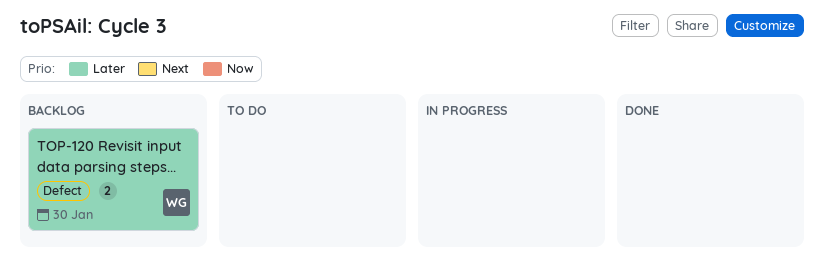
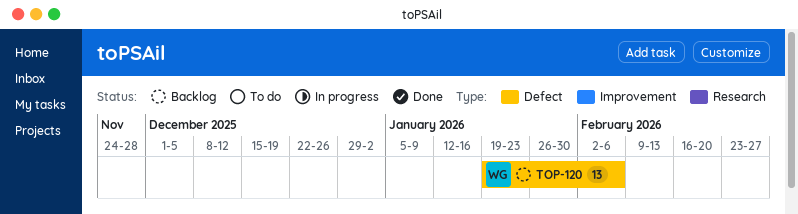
TOP-120, estimate: 2 -> 13
TOP-120, due: Jan 30 -> Feb 6

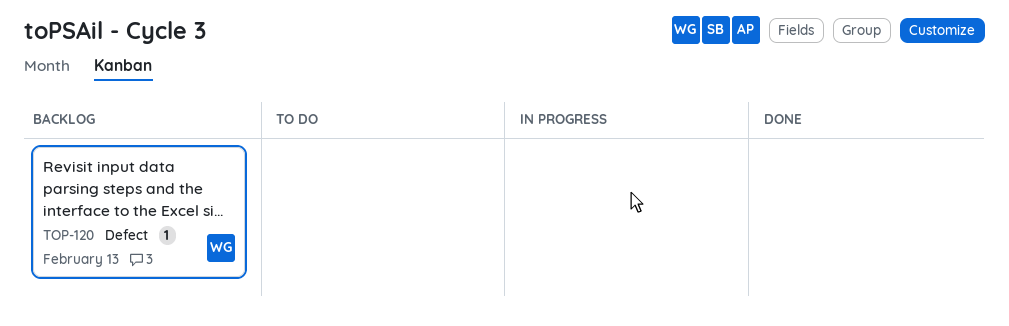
TOP-120, estimate: 13 -> 1
TOP-120, due: Feb 6 -> Feb 13

